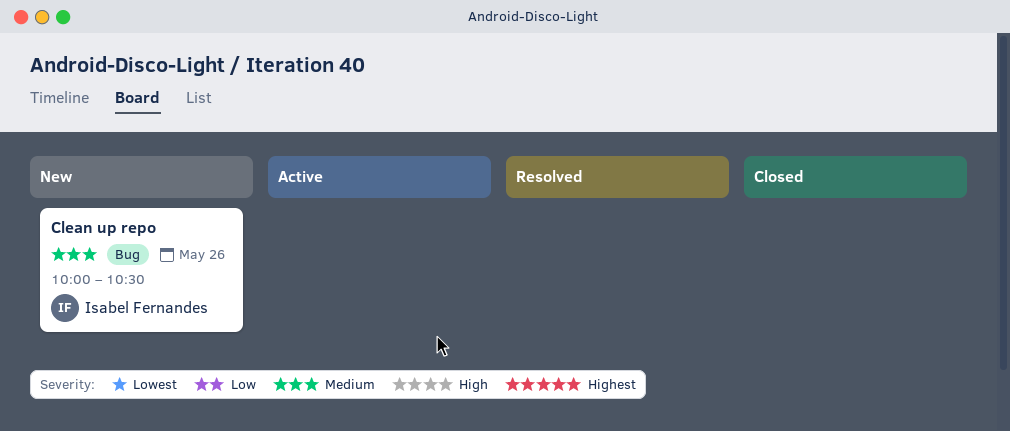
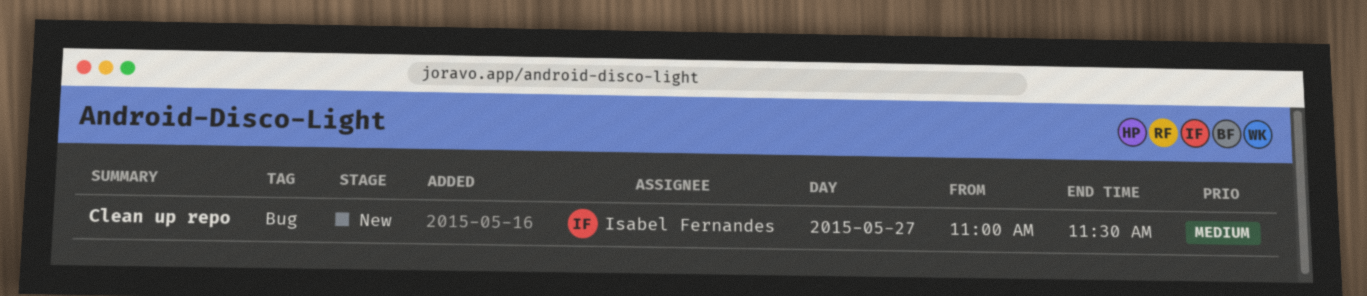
Clean up repo, day: May 26 -> May 27
Clean up repo, begins: 10:00 -> 11:00
Clean up repo, ends: 10:30 -> 11:30

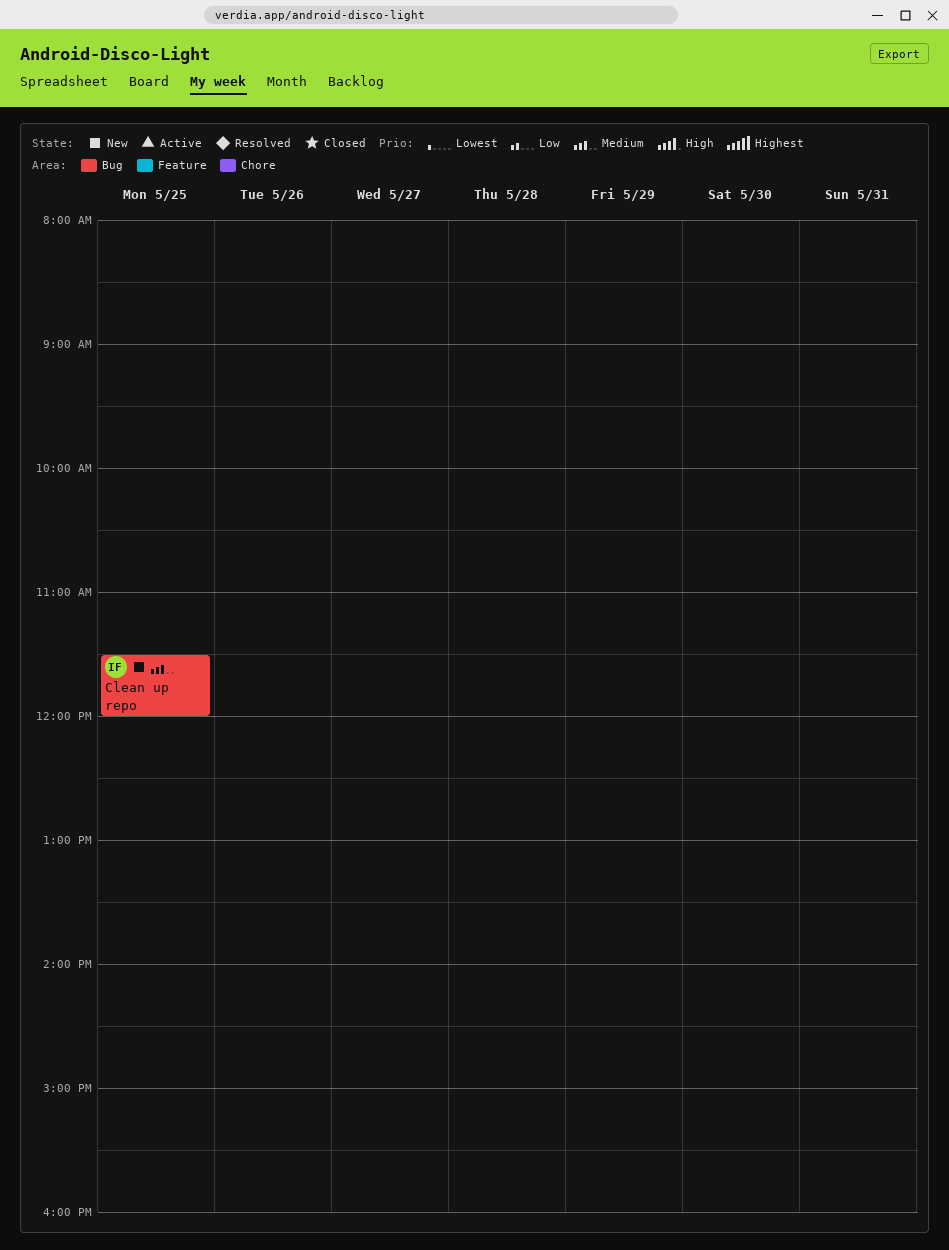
Clean up repo, day: May 27 -> May 25
Clean up repo, begins: 11:00 -> 11:30
Clean up repo, ends: 11:30 -> 12:00

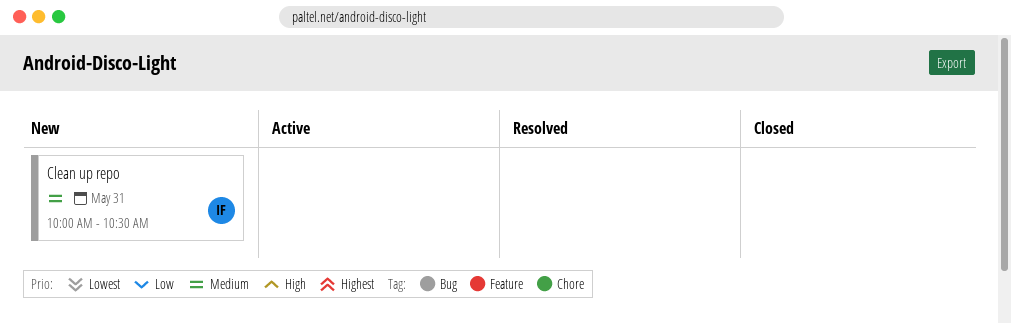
Clean up repo, day: May 25 -> May 31
Clean up repo, begins: 11:30 -> 10:00
Clean up repo, ends: 12:00 -> 10:30

